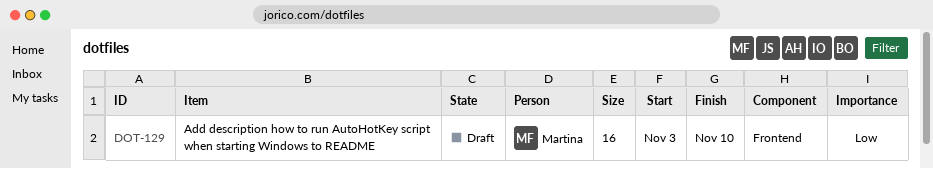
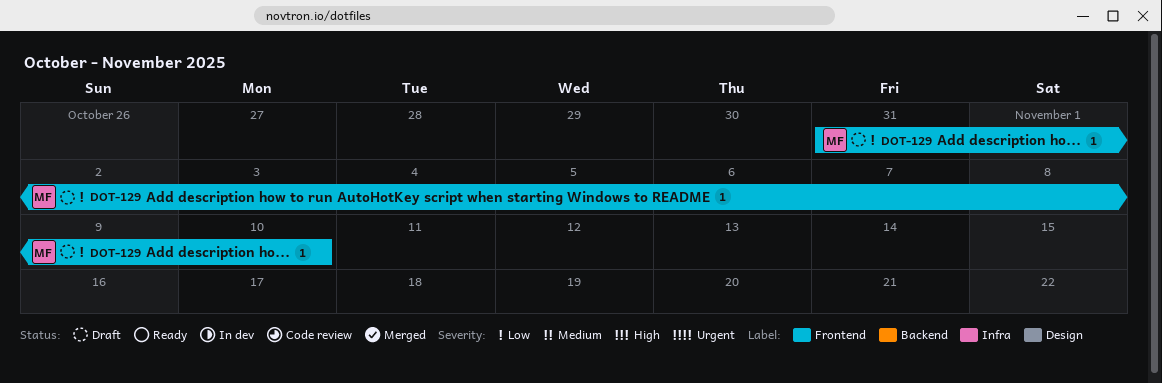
DOT-129, estimate: 16 -> 1
DOT-129, start: Nov 3 -> Oct 31

